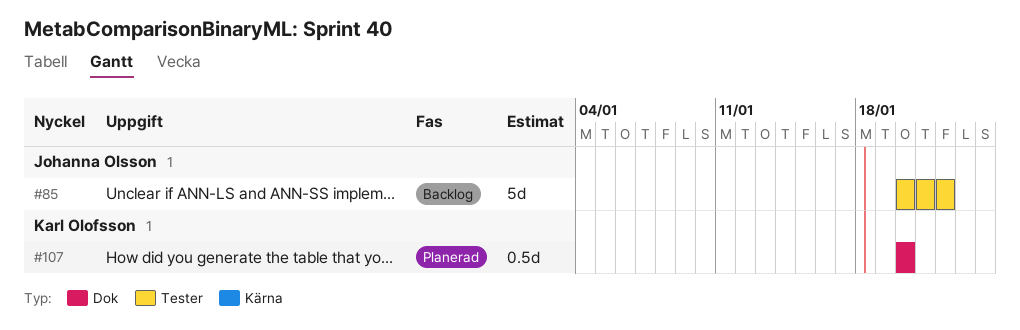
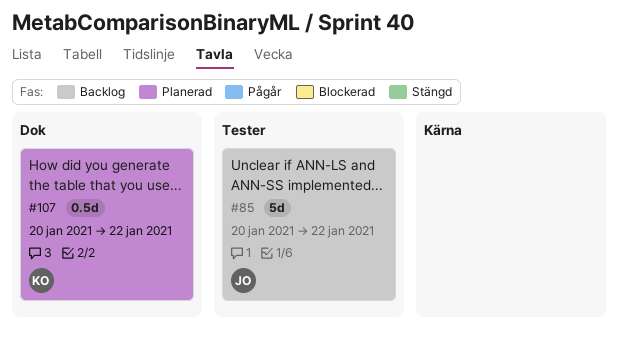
#107, due: Jan 20 -> Jan 22

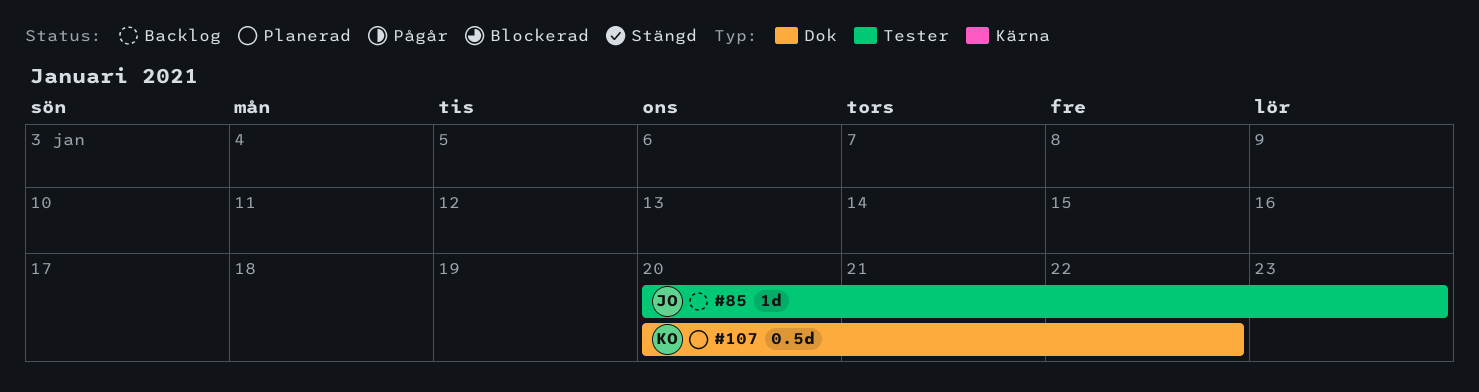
#85, estimate: 5d -> 1d
#85, due: Jan 22 -> Jan 23

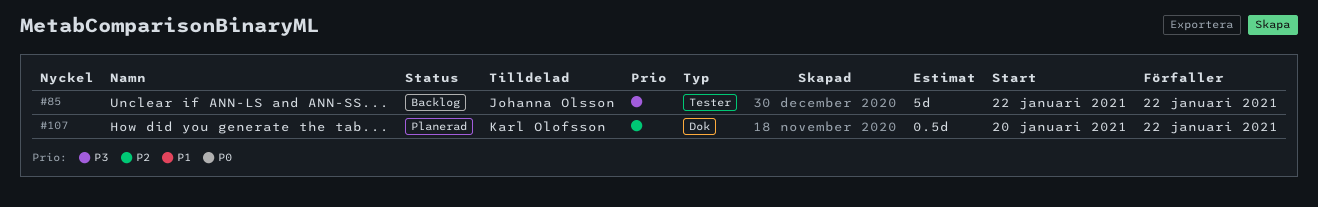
#85, estimate: 1d -> 5d
#85, start: Jan 20 -> Jan 22
#85, due: Jan 23 -> Jan 22

